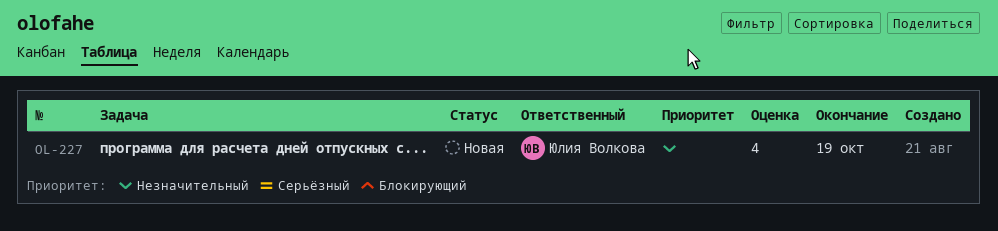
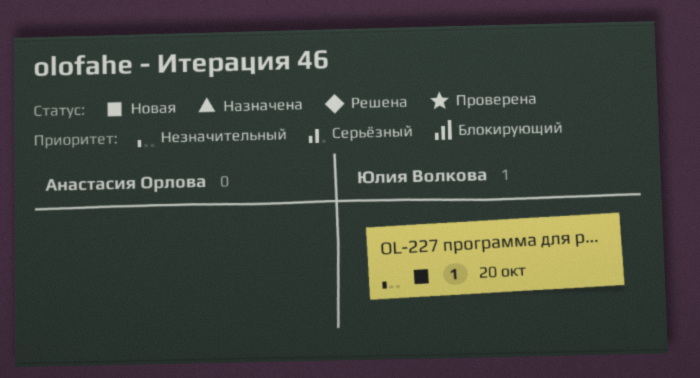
OL-227, estimate: 4 -> 1
OL-227, due: Oct 19 -> Oct 20

